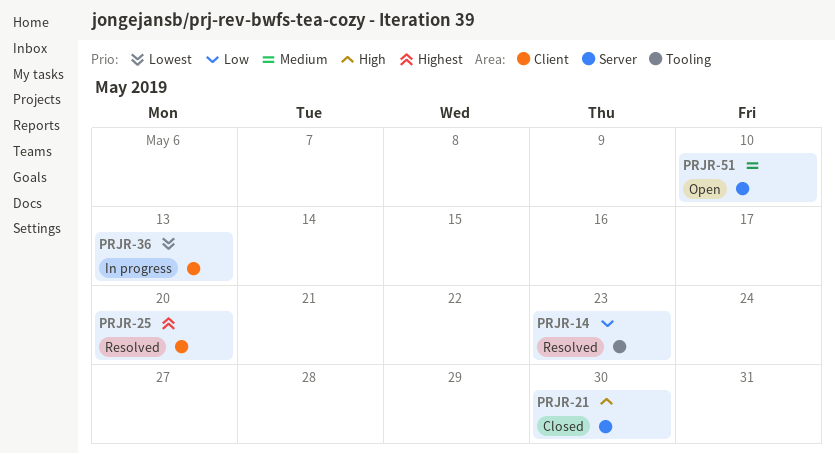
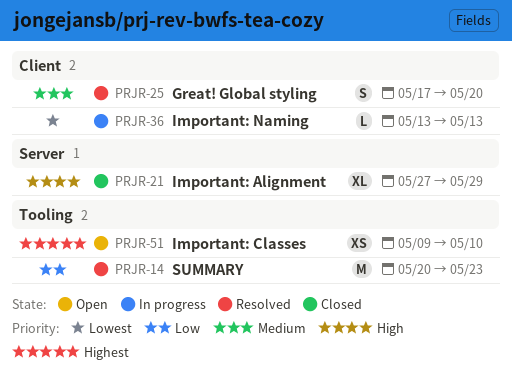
PRJR-21, due: May 30 -> May 29
PRJR-25, priority: Highest -> Medium
PRJR-51, priority: Medium -> Highest
PRJR-51, label: Server -> Tooling

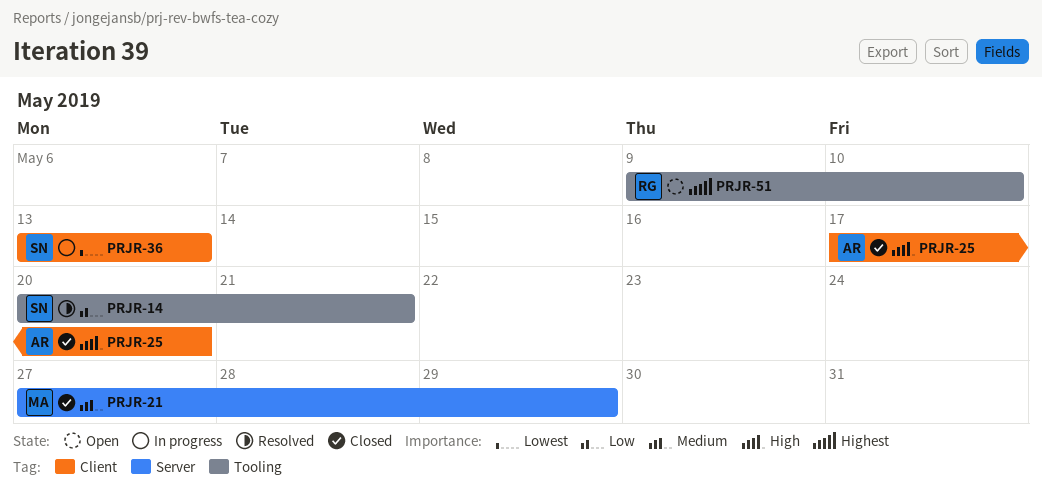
PRJR-14, due: May 23 -> May 21
PRJR-21, priority: High -> Medium
PRJR-25, status: Resolved -> Closed
PRJR-25, priority: Medium -> High

